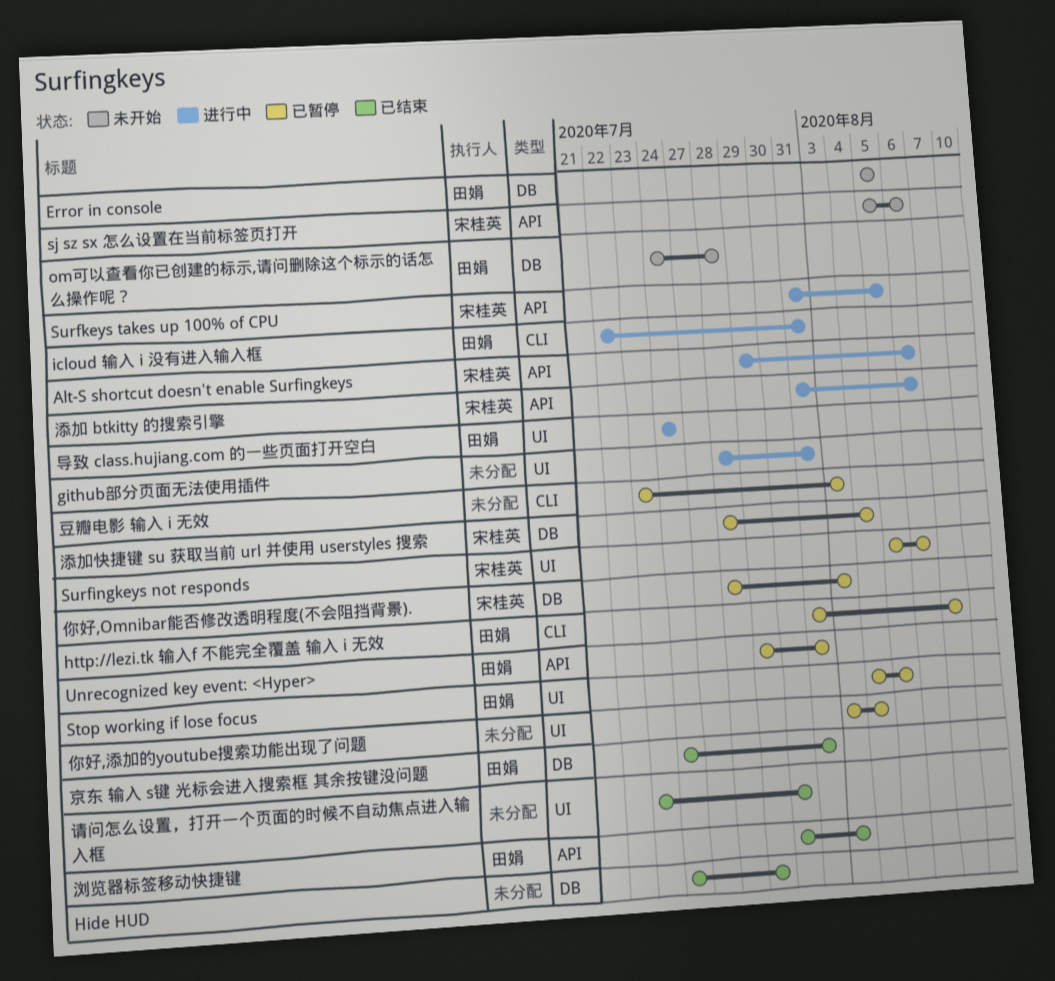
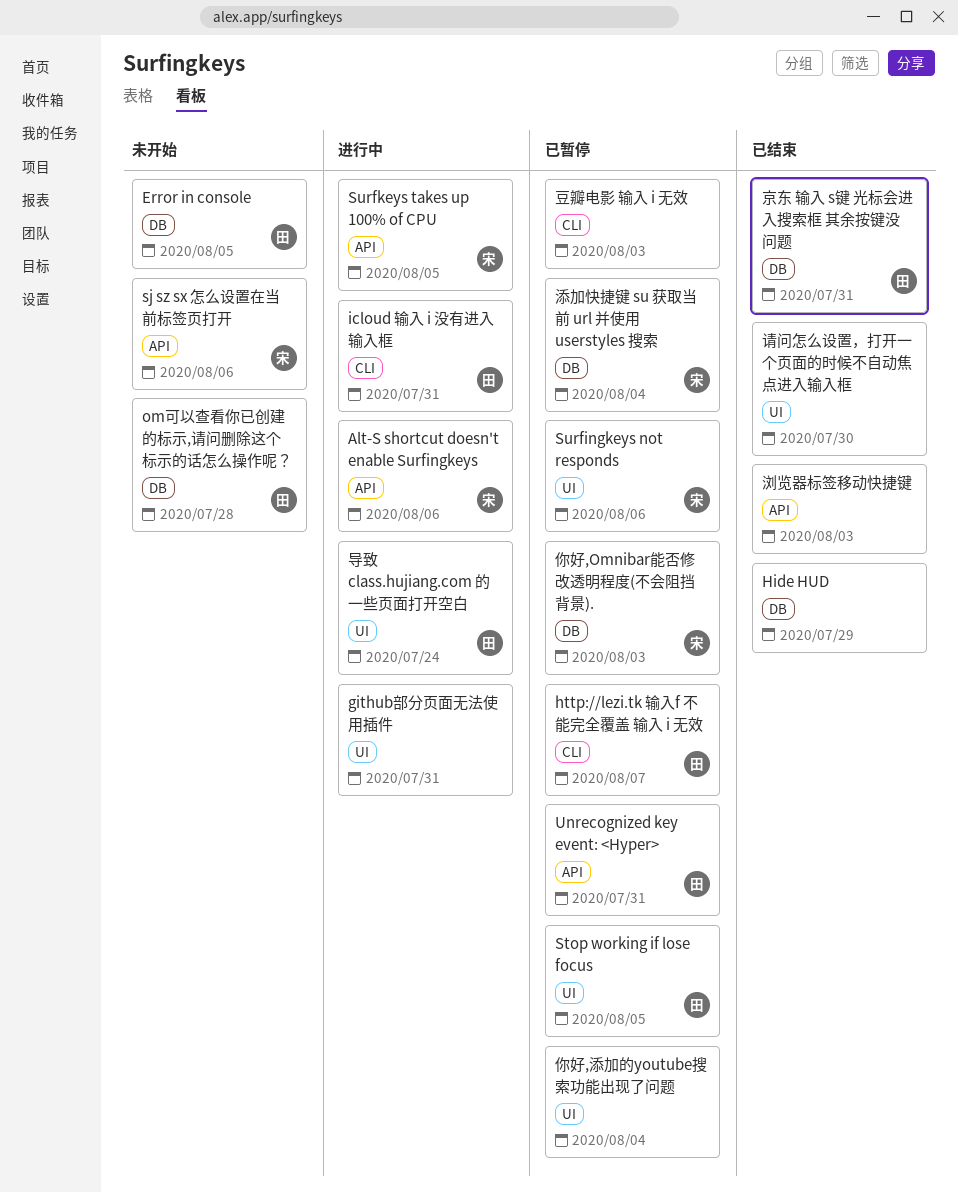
浏览器标签移动快捷键, owner: 田娟 -> none
添加 btkitty 的搜索引擎: present -> none

